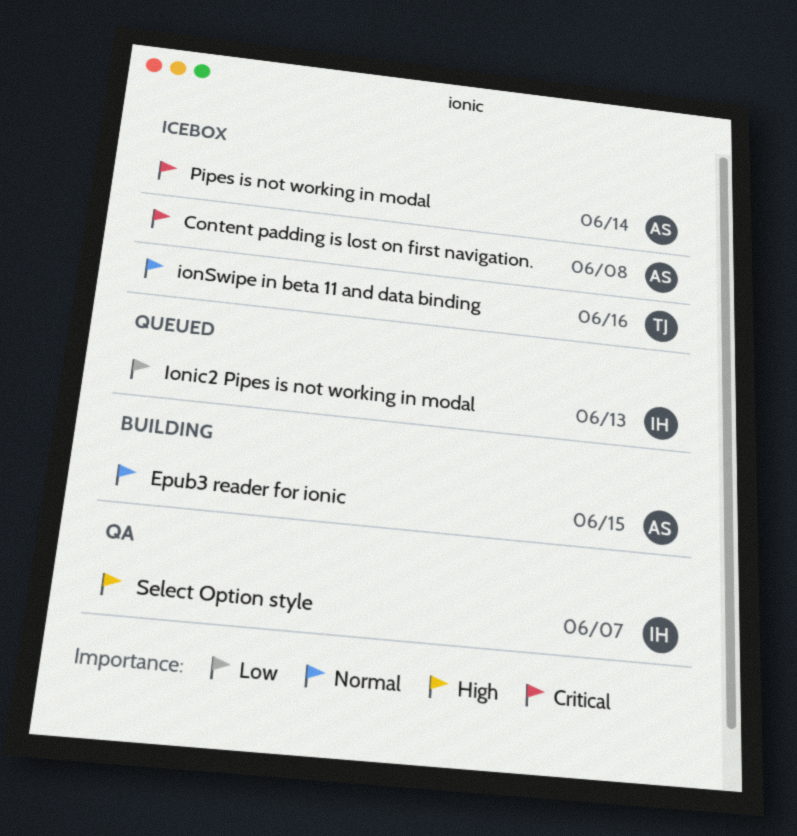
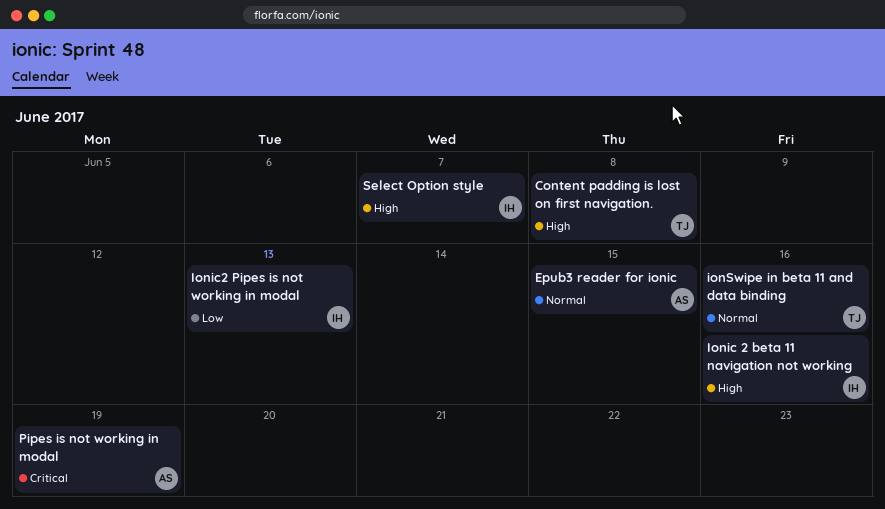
Content padding is lost on first navigation., owner: AS -> TJ
Content padding is lost on first navigation., priority: Critical -> High
Ionic 2 beta 11 navigation not working: none -> present
Pipes is not working in modal, due: Jun 14 -> Jun 19

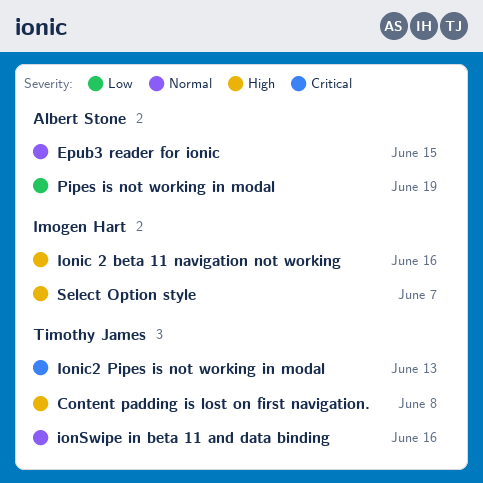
Ionic2 Pipes is not working in modal, owner: Imogen Hart -> Timothy James
Ionic2 Pipes is not working in modal, priority: Low -> Critical
Pipes is not working in modal, priority: Critical -> Low

